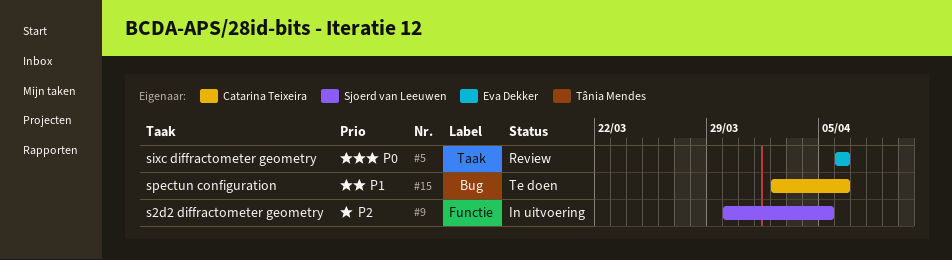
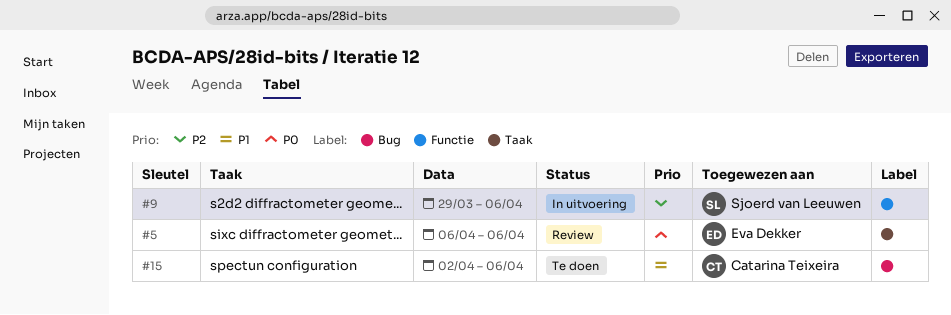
#9, start: Mar 30 -> Mar 29
#9, due: Apr 5 -> Apr 6

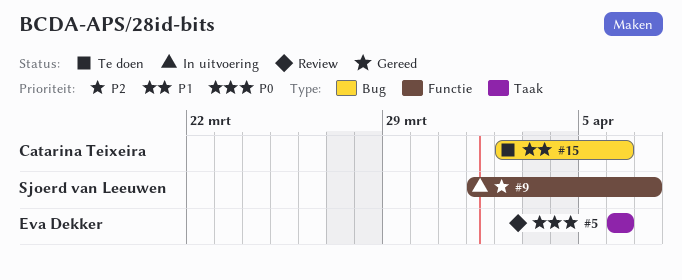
#9, start: Mar 29 -> Apr 1
#9, due: Apr 6 -> Apr 7

